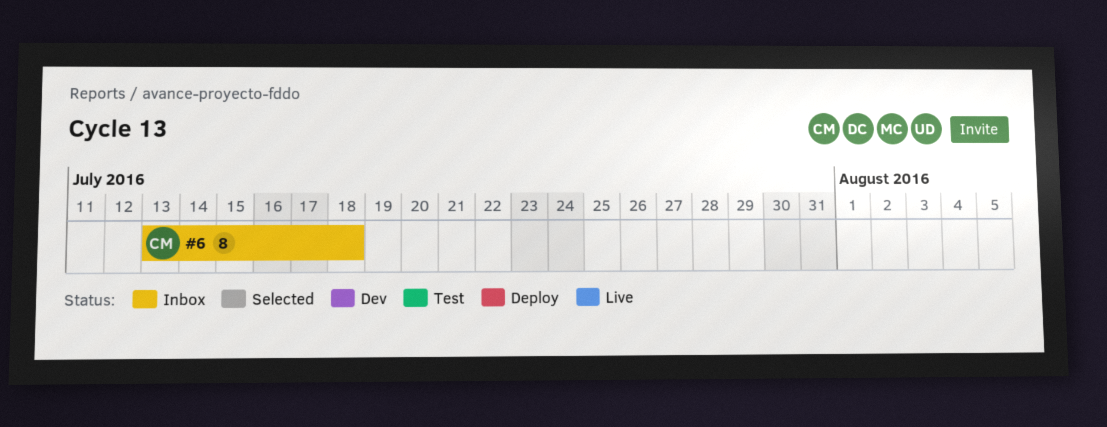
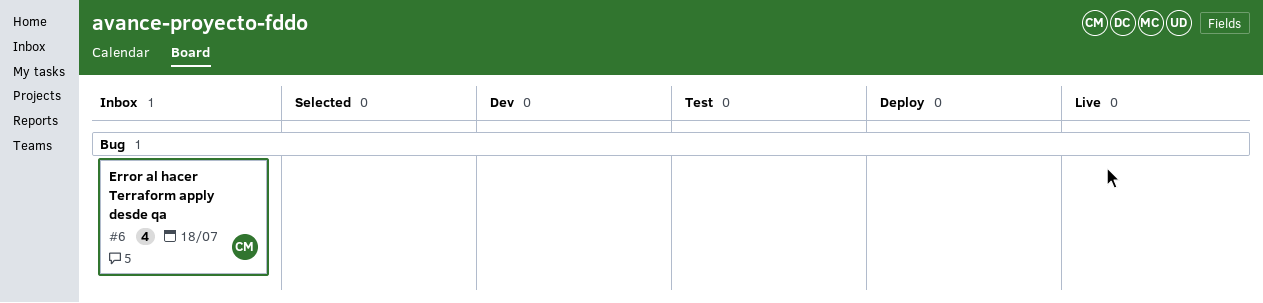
#6, estimate: 8 -> 4

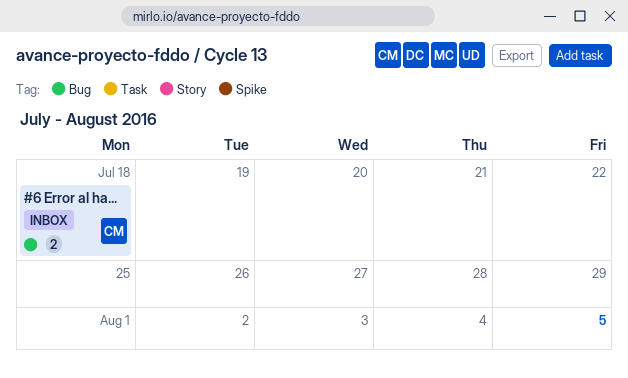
#6, estimate: 4 -> 2

